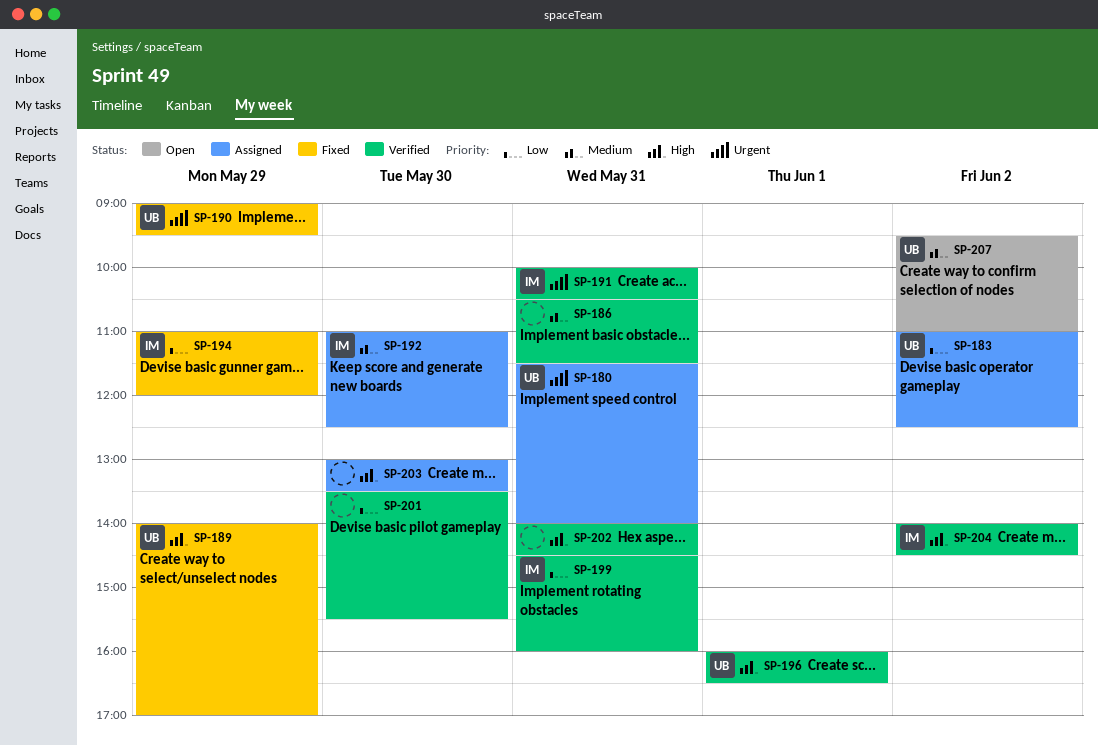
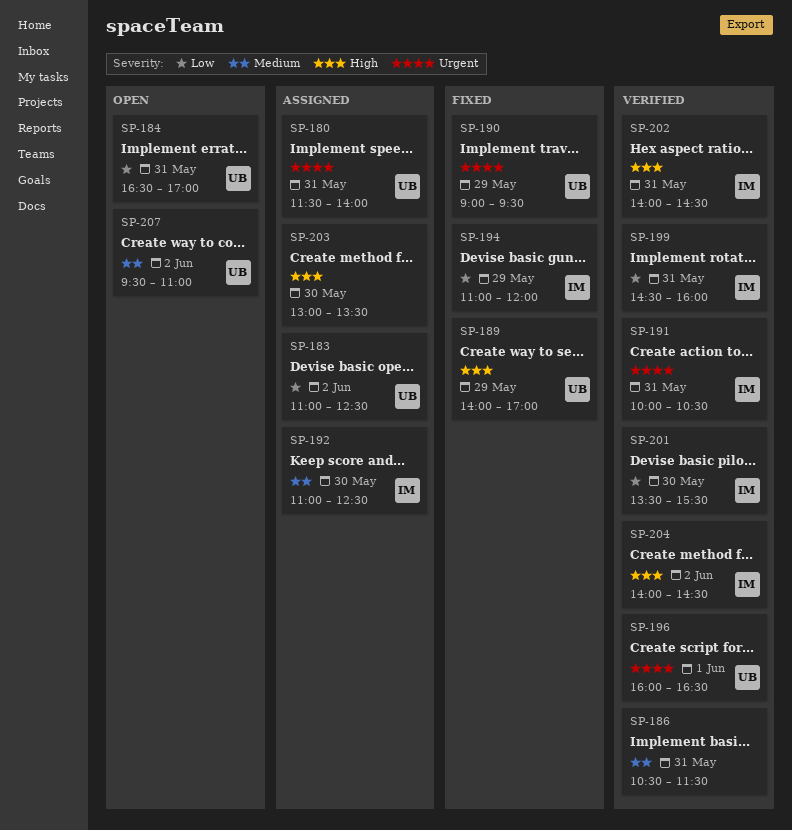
SP-184: none -> present
SP-196, priority: High -> Urgent
SP-201, owner: none -> IM
SP-202, owner: none -> IM

